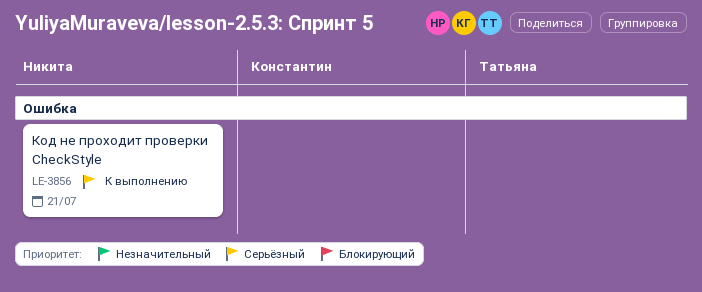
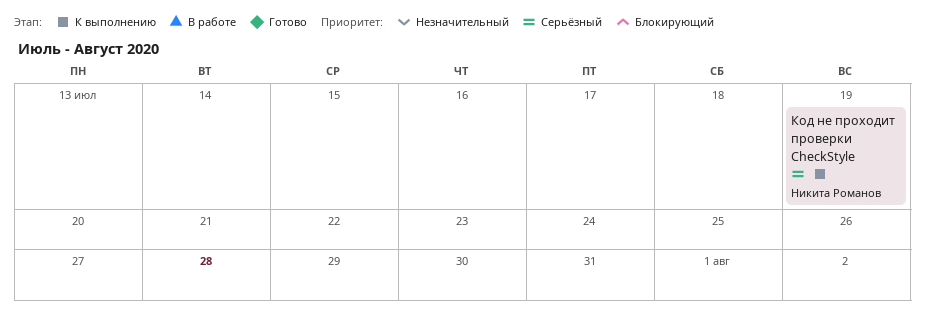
Код не проходит проверки CheckStyle, due: Jul 21 -> Jul 19

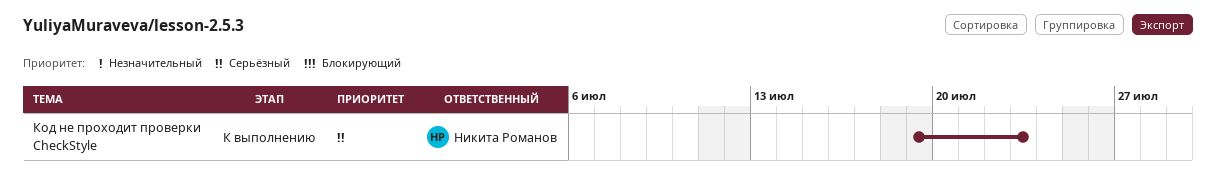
Код не проходит проверки CheckStyle, due: Jul 19 -> Jul 23

